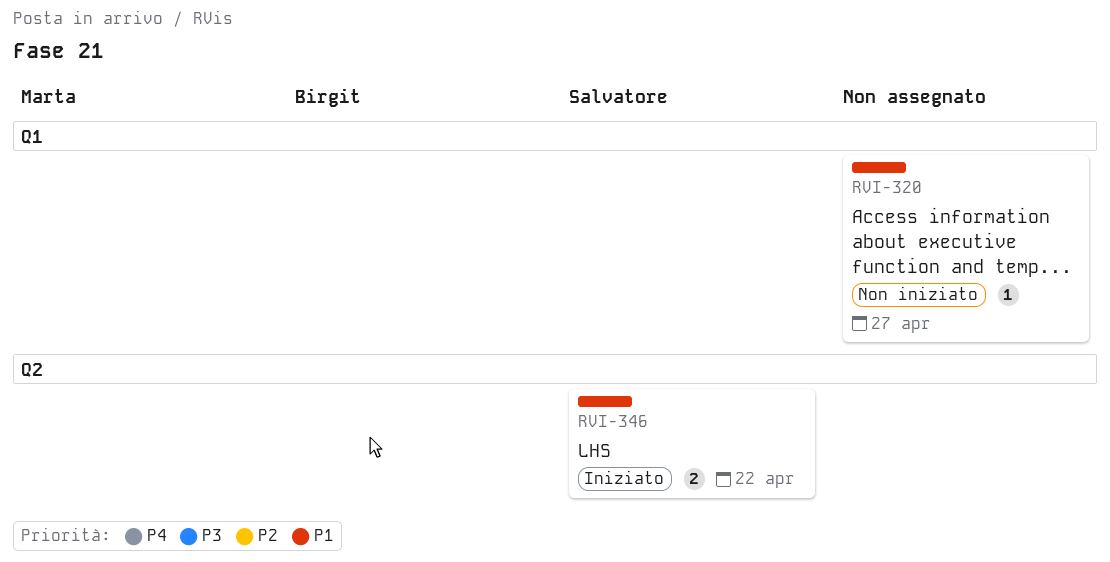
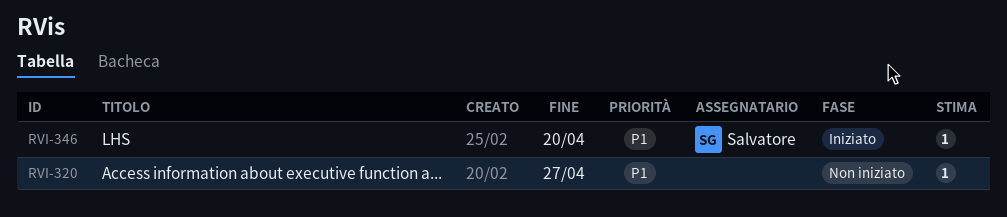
RVI-346, estimate: 2 -> 1
RVI-346, due: Apr 22 -> Apr 20

